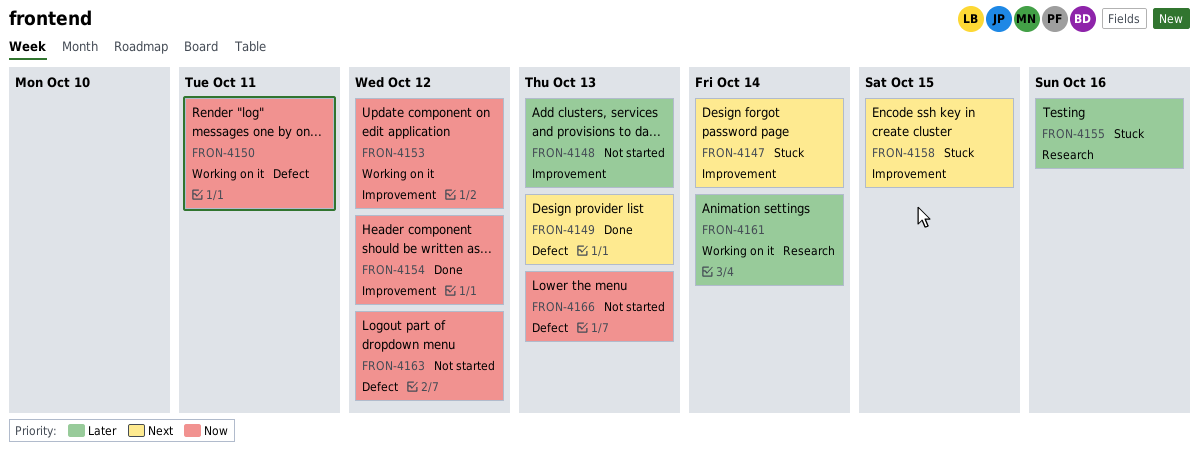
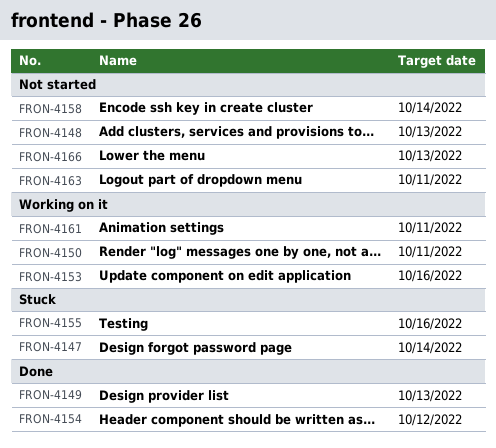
FRON-4153, due: Oct 12 -> Oct 16
FRON-4158, status: Stuck -> Not started
FRON-4158, due: Oct 15 -> Oct 14
FRON-4161, due: Oct 14 -> Oct 11
FRON-4163, due: Oct 12 -> Oct 11

